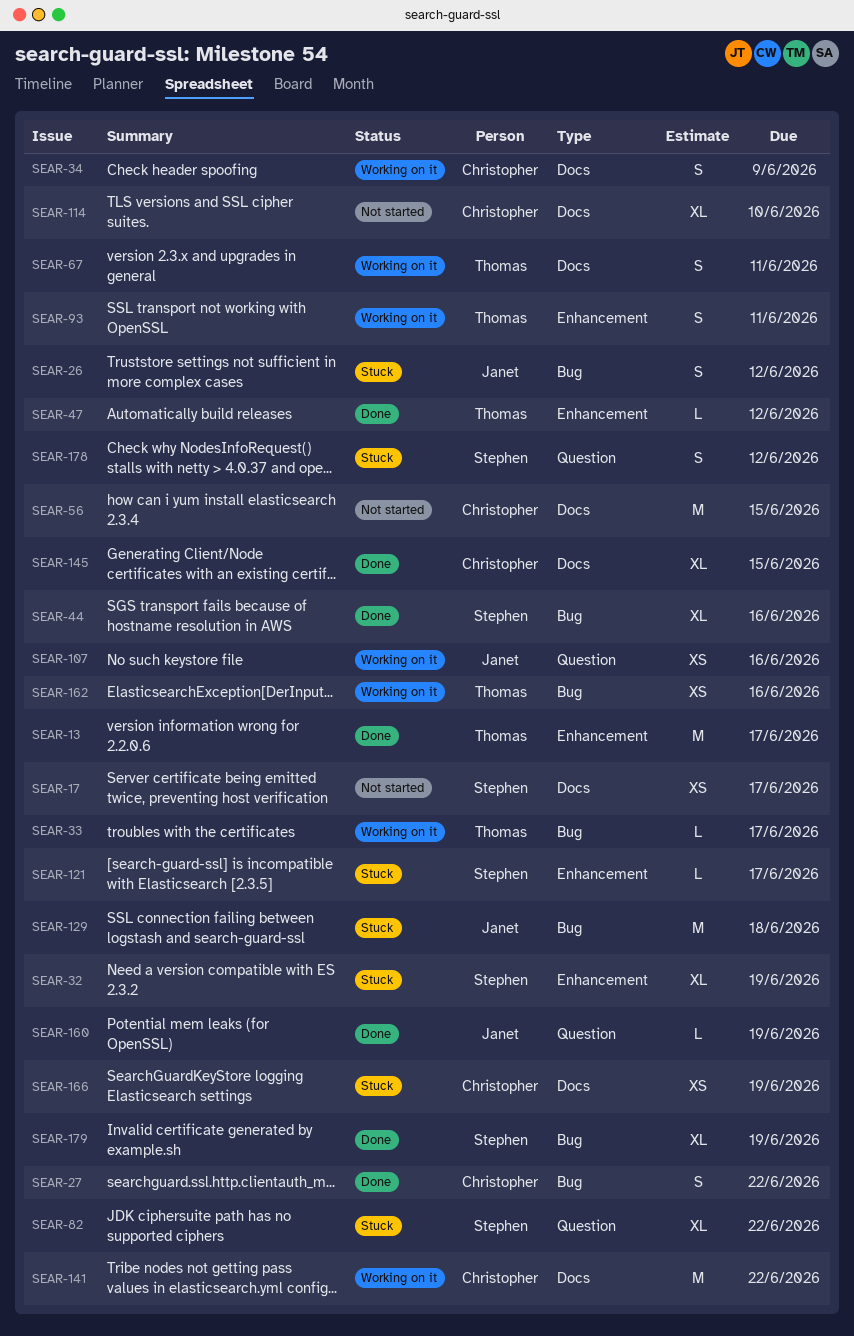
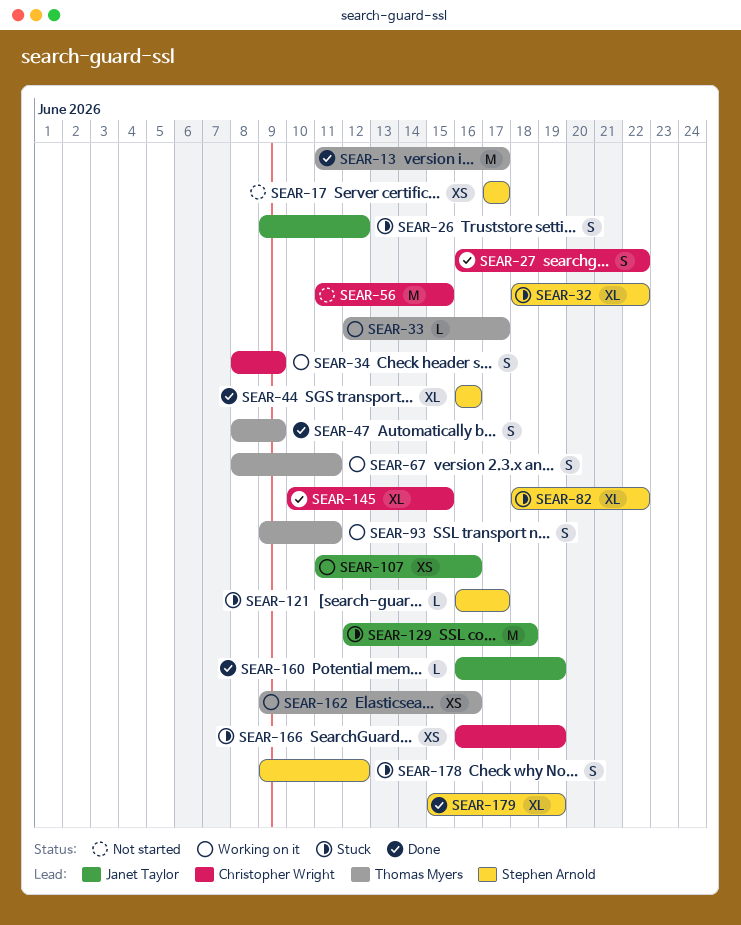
SEAR-32, due: Jun 19 -> Jun 22
SEAR-47, estimate: L -> S
SEAR-47, due: Jun 12 -> Jun 9
SEAR-114: present -> none
SEAR-141: present -> none

